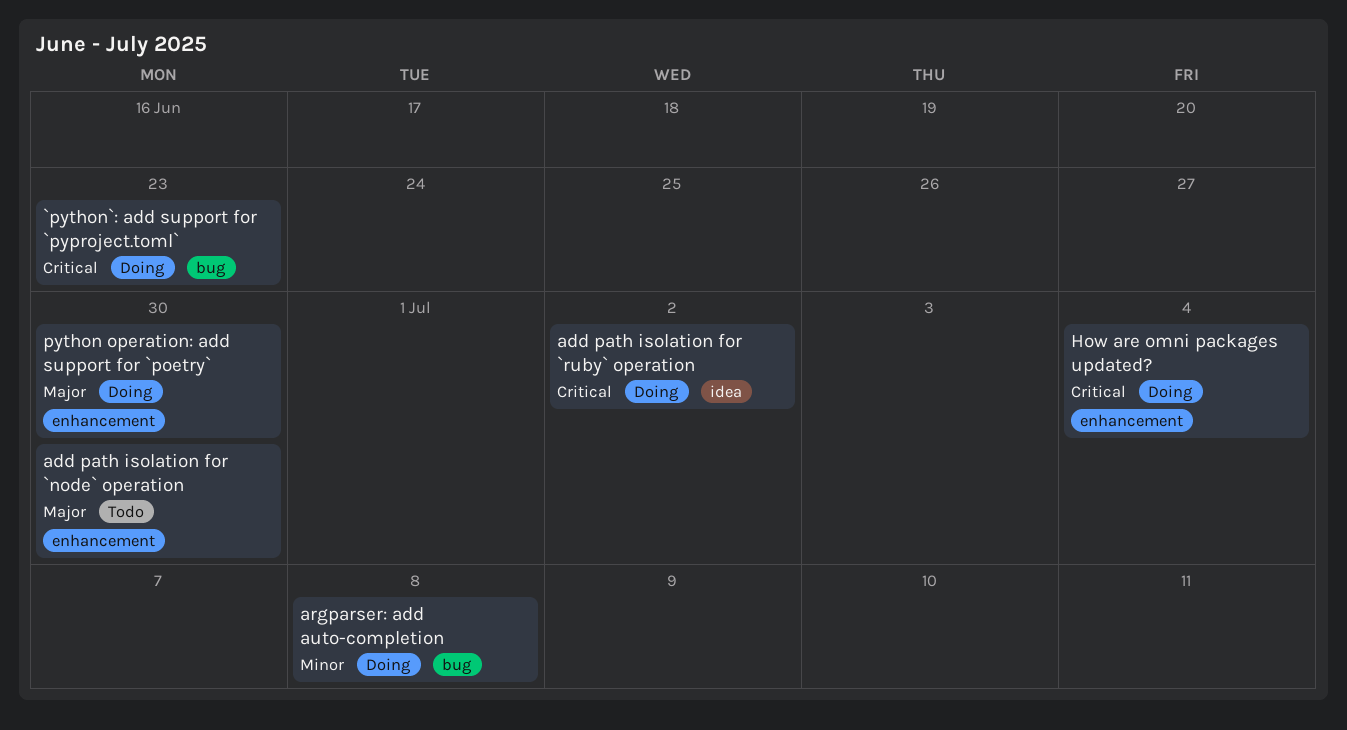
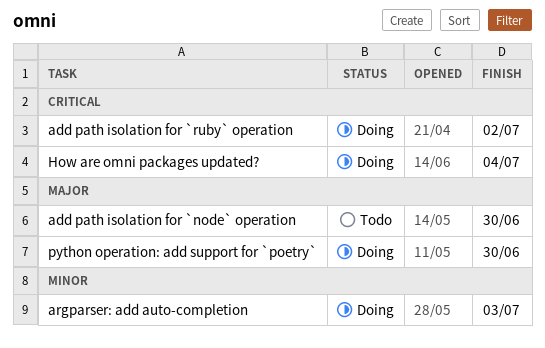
`python`: add support for `pyproject.toml`: present -> none
argparser: add auto-completion, due: Jul 8 -> Jul 3

